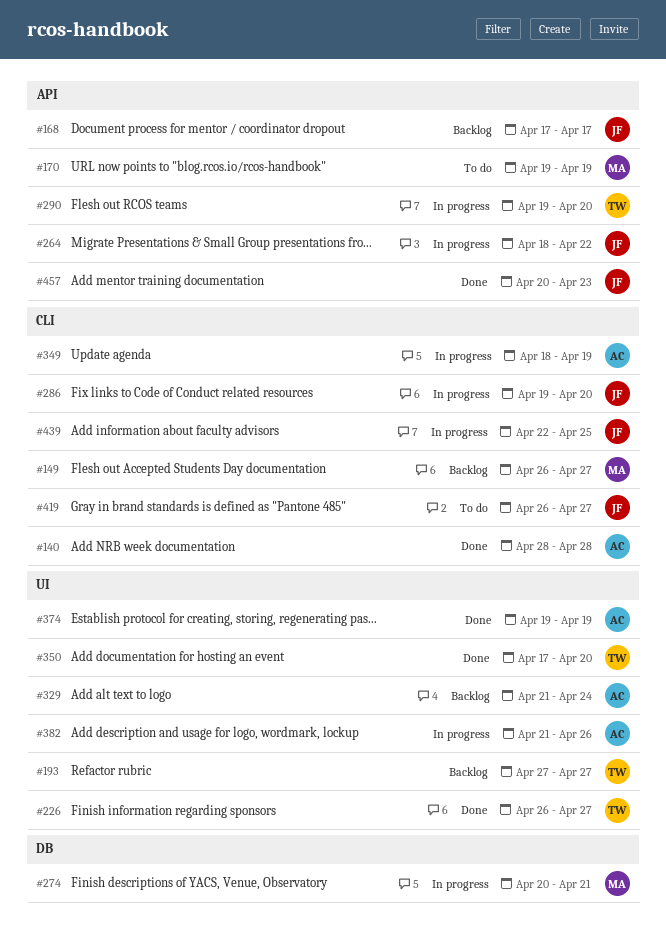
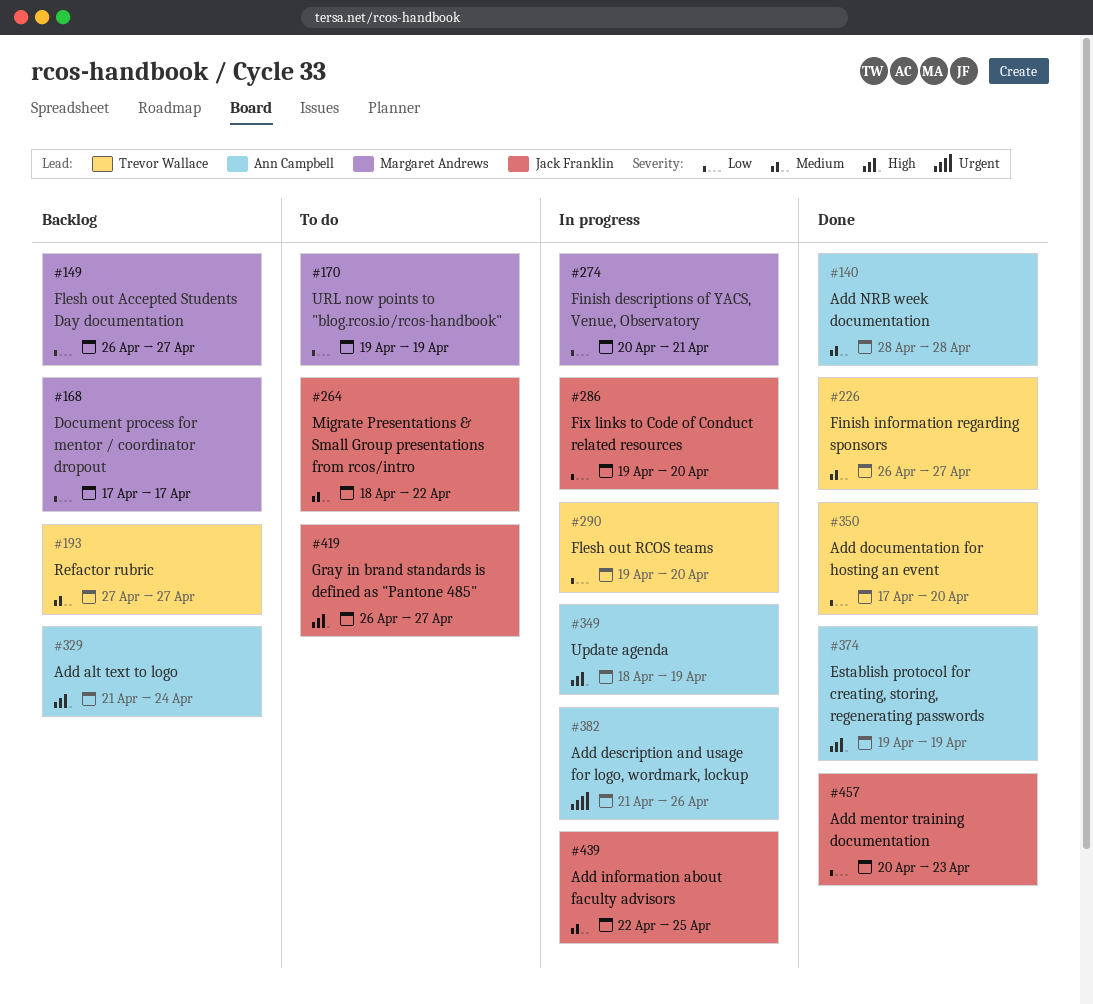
#168, owner: Jack Franklin -> Margaret Andrews
#264, status: In progress -> To do

